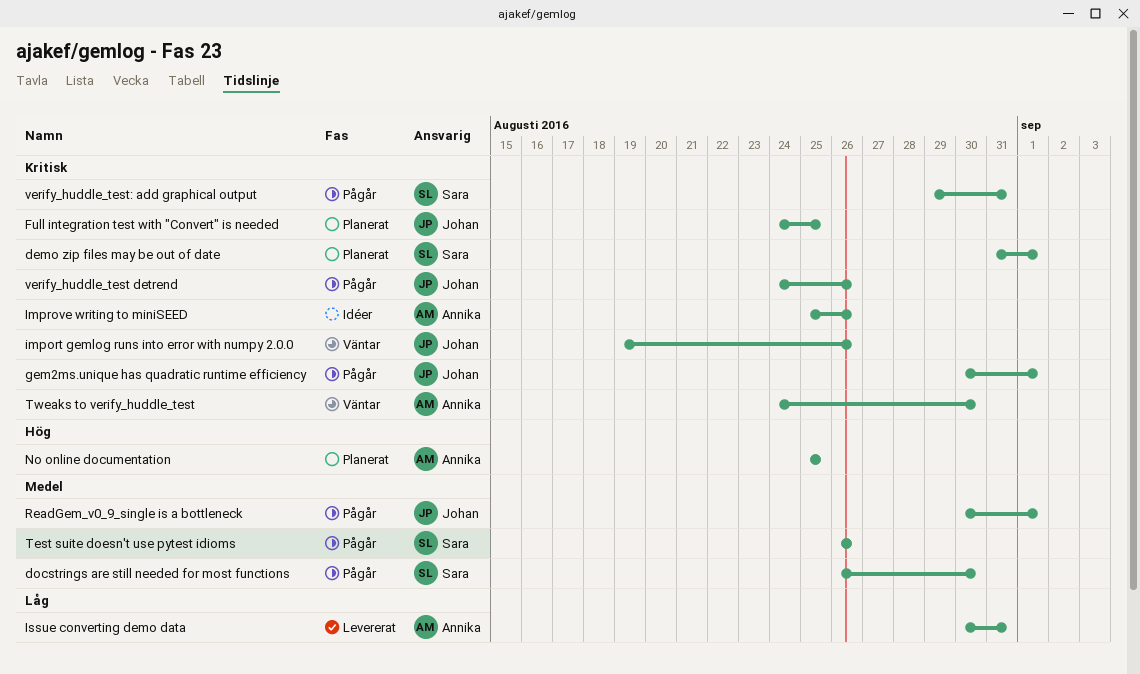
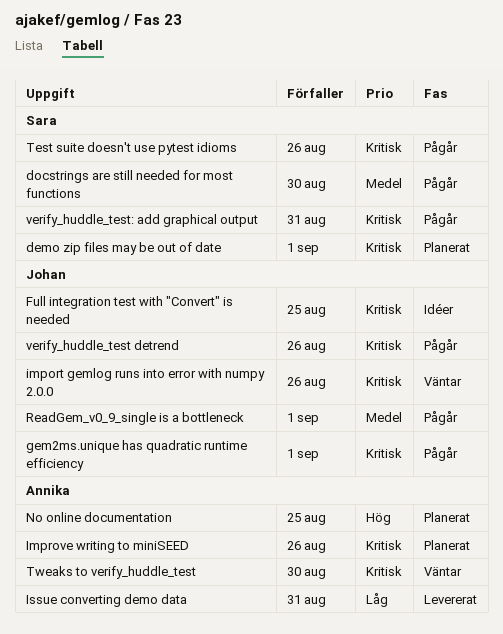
Full integration test with "Convert" is needed, status: Planerat -> Idéer
Improve writing to miniSEED, status: Idéer -> Planerat
Test suite doesn't use pytest idioms, priority: Medel -> Kritisk

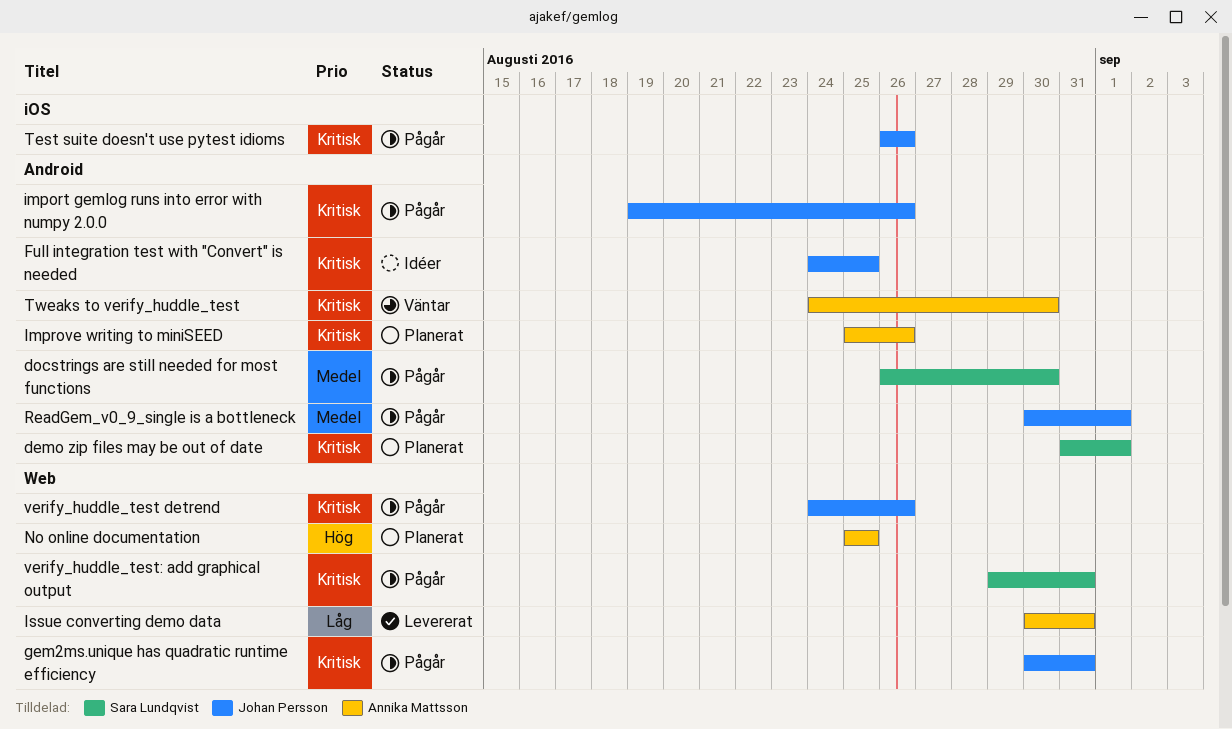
gem2ms.unique has quadratic runtime efficiency, due: Sep 1 -> Aug 31
import gemlog runs into error with numpy 2.0.0, status: Väntar -> Pågår
Test suite doesn't use pytest idioms, owner: Sara Lundqvist -> Johan Persson

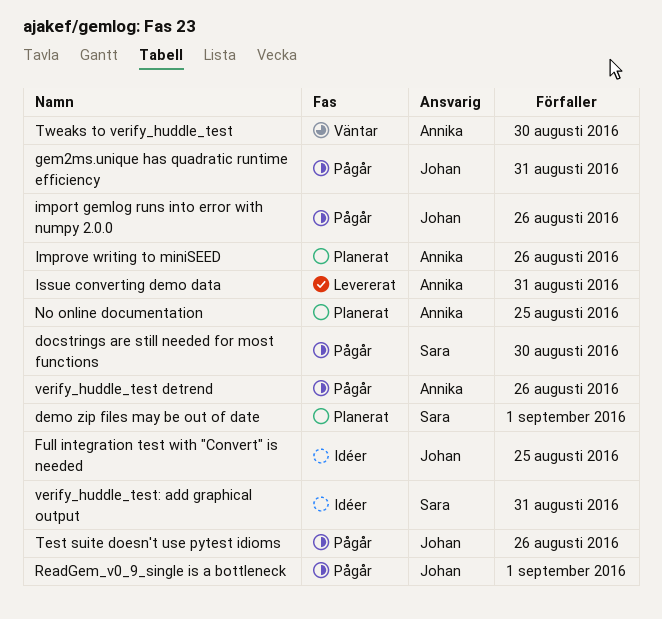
verify_huddle_test detrend, owner: Johan Persson -> Annika Mattsson
verify_huddle_test: add graphical output, status: Pågår -> Idéer

